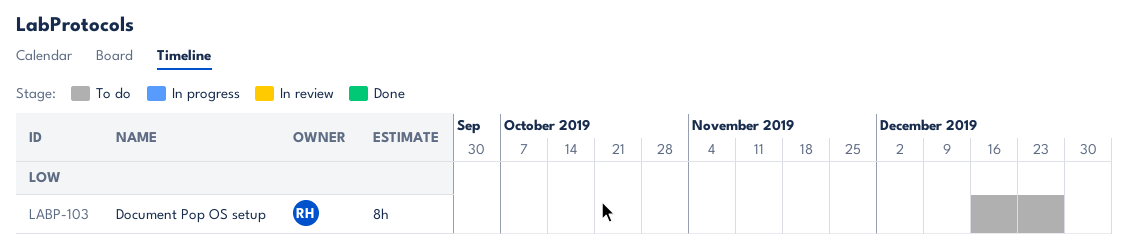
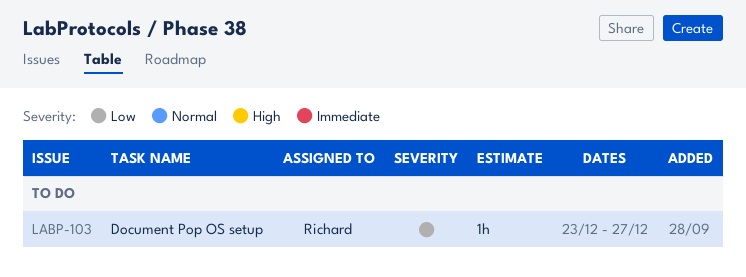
LABP-103, estimate: 8h -> 1h
LABP-103, start: Dec 16 -> Dec 23

